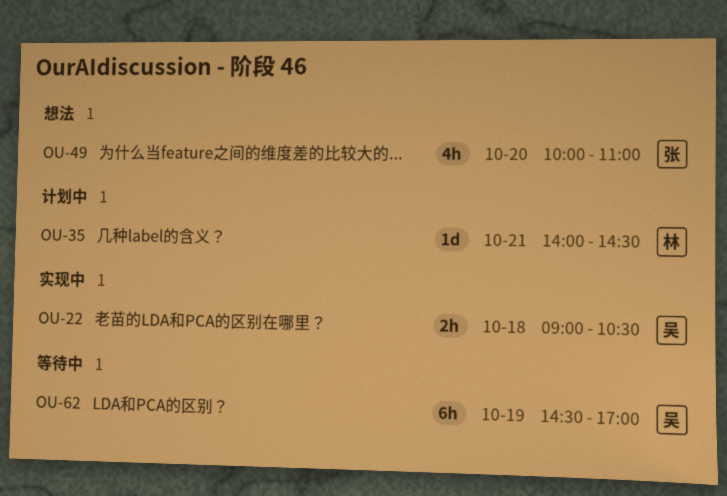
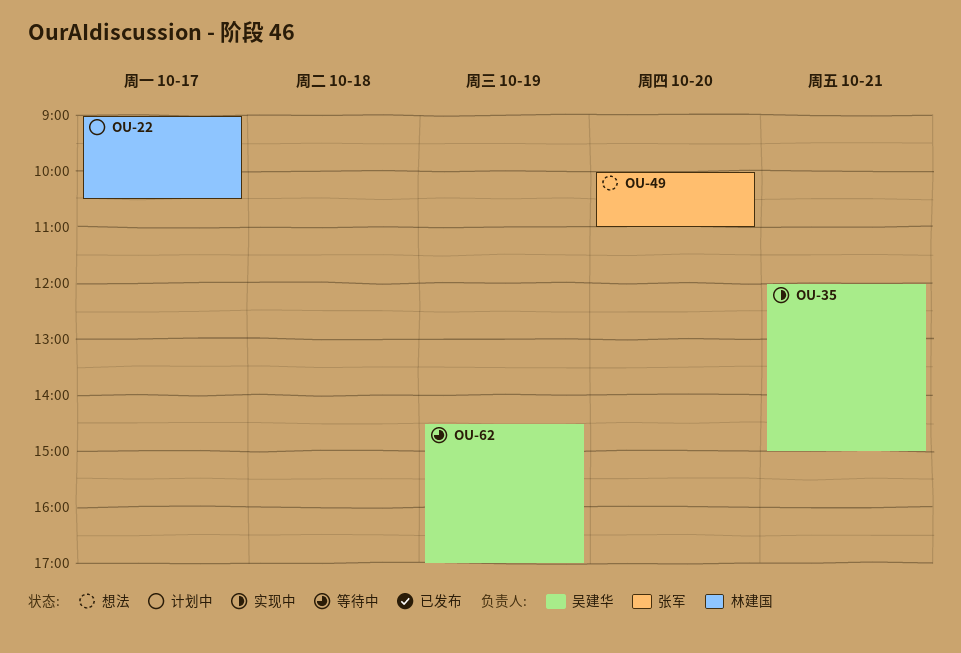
OU-22, status: 实现中 -> 计划中
OU-22, owner: 吴建华 -> 林建国
OU-22, day: Oct 18 -> Oct 17
OU-35, status: 计划中 -> 实现中
OU-35, owner: 林建国 -> 吴建华
OU-35, begins: 14:00 -> 12:00
OU-35, ends: 14:30 -> 15:00

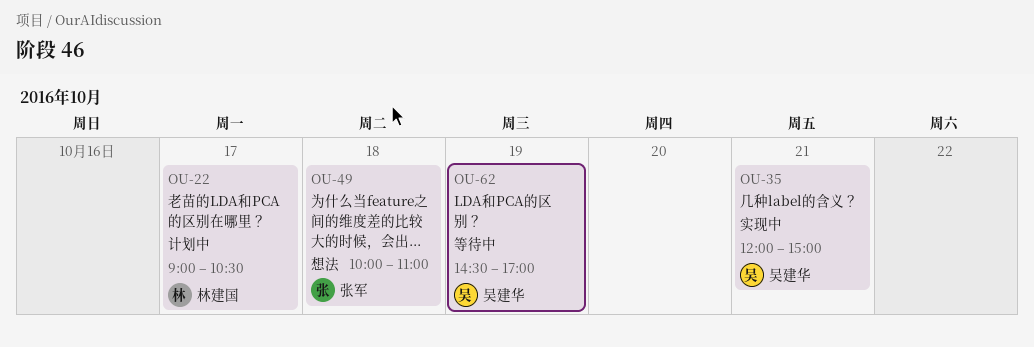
OU-49, day: Oct 20 -> Oct 18

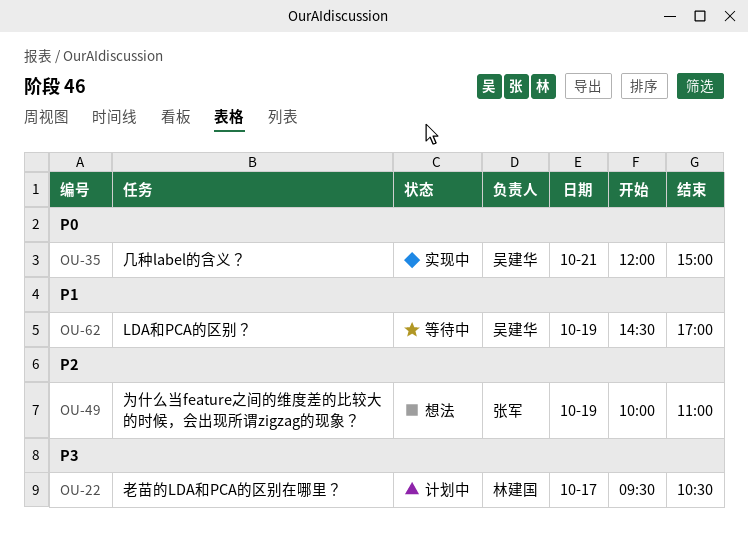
OU-22, begins: 09:00 -> 09:30
OU-49, day: Oct 18 -> Oct 19

